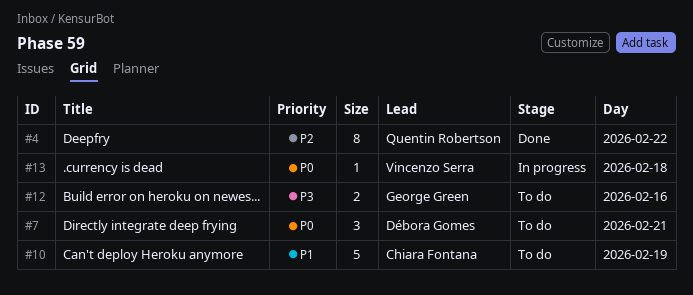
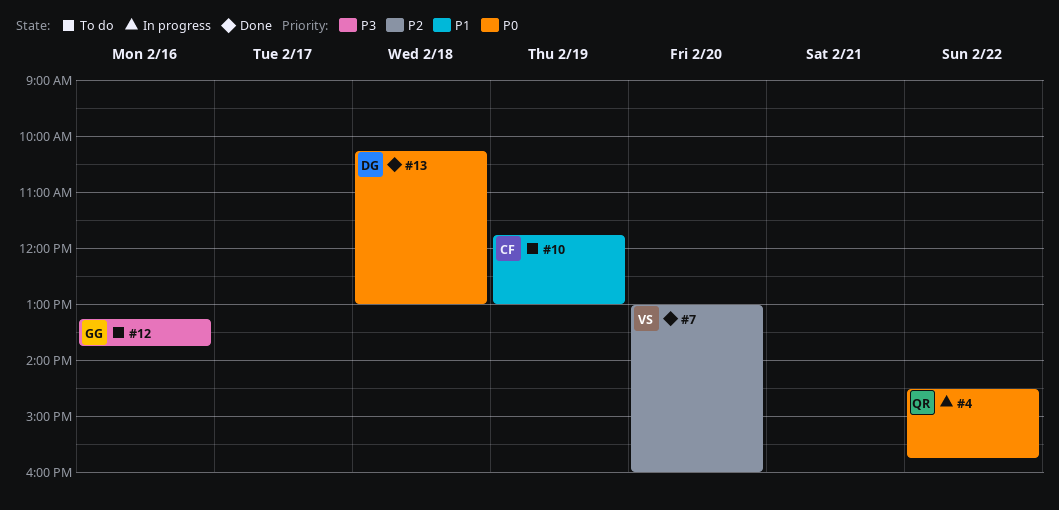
#4, status: Done -> In progress
#4, priority: P2 -> P0
#7, status: To do -> Done
#7, owner: Débora Gomes -> Vincenzo Serra
#7, priority: P0 -> P2
#7, day: Feb 21 -> Feb 20
#13, status: In progress -> Done
#13, owner: Vincenzo Serra -> Débora Gomes

